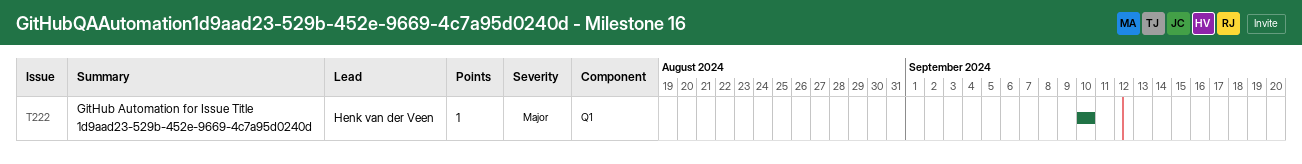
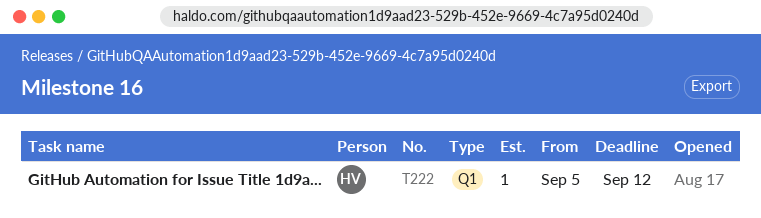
T222, start: Sep 10 -> Sep 5
T222, due: Sep 10 -> Sep 12

